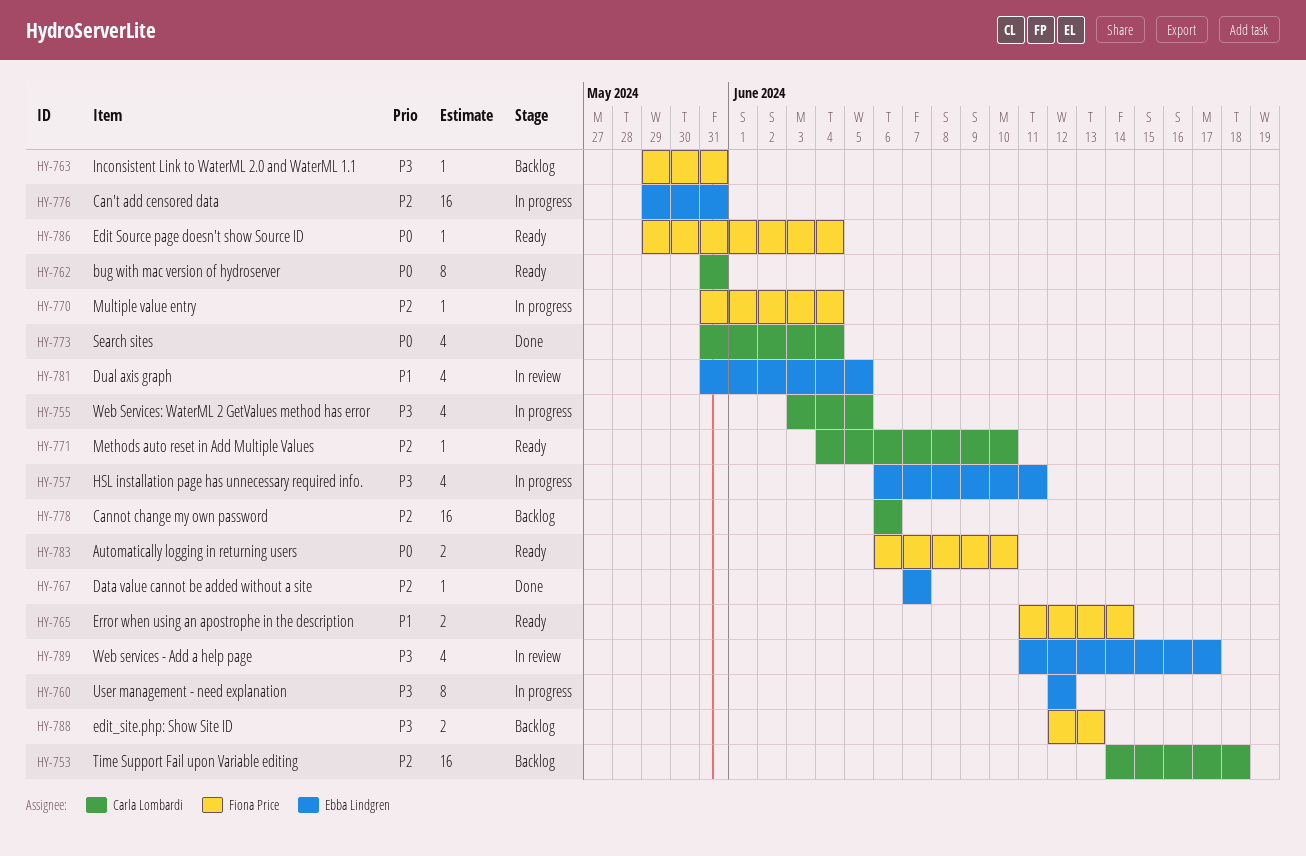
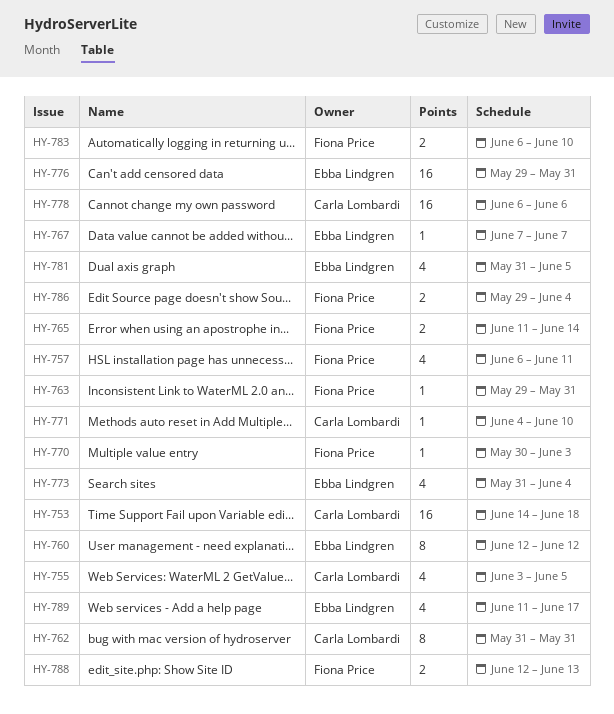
HY-757, owner: Ebba Lindgren -> Fiona Price
HY-770, start: May 31 -> May 30
HY-770, due: Jun 4 -> Jun 3
HY-773, owner: Carla Lombardi -> Ebba Lindgren
HY-786, estimate: 1 -> 2

